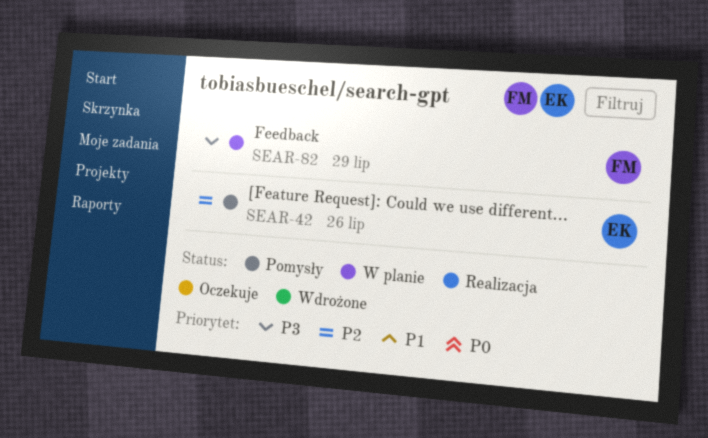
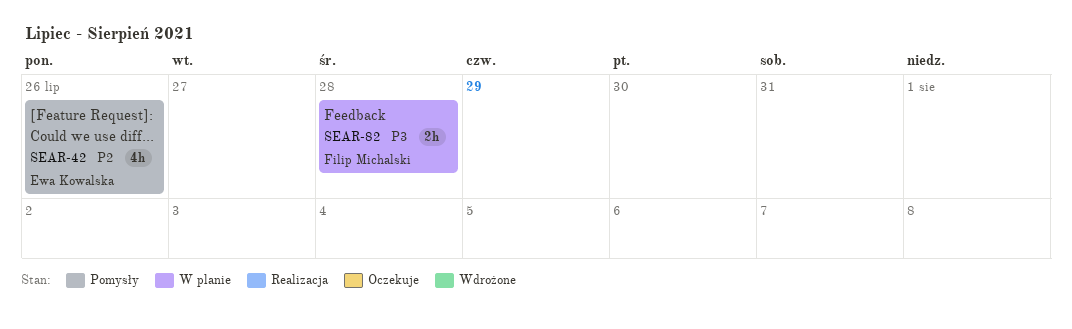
SEAR-82, due: Jul 29 -> Jul 28

